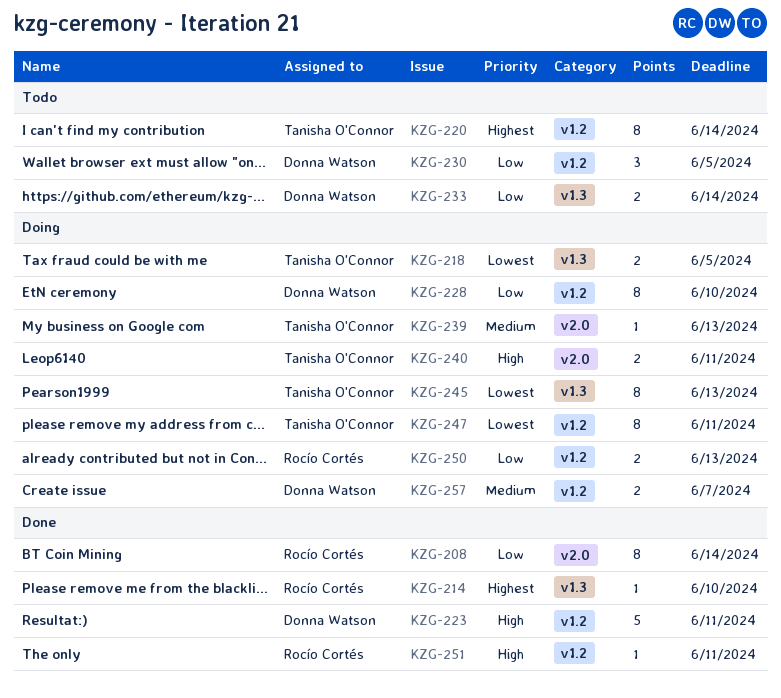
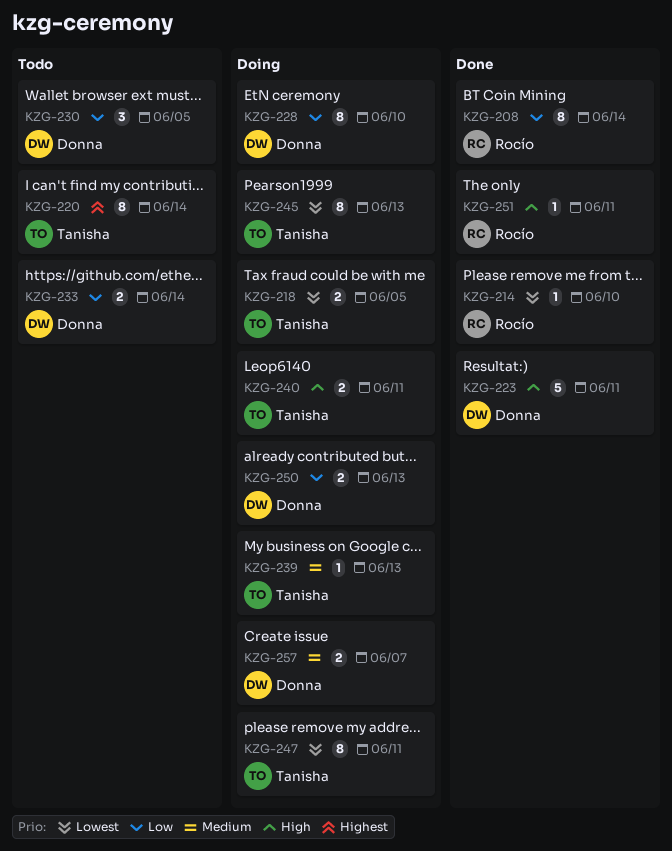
KZG-214, priority: Highest -> Lowest
KZG-250, owner: Rocío Cortés -> Donna Watson

